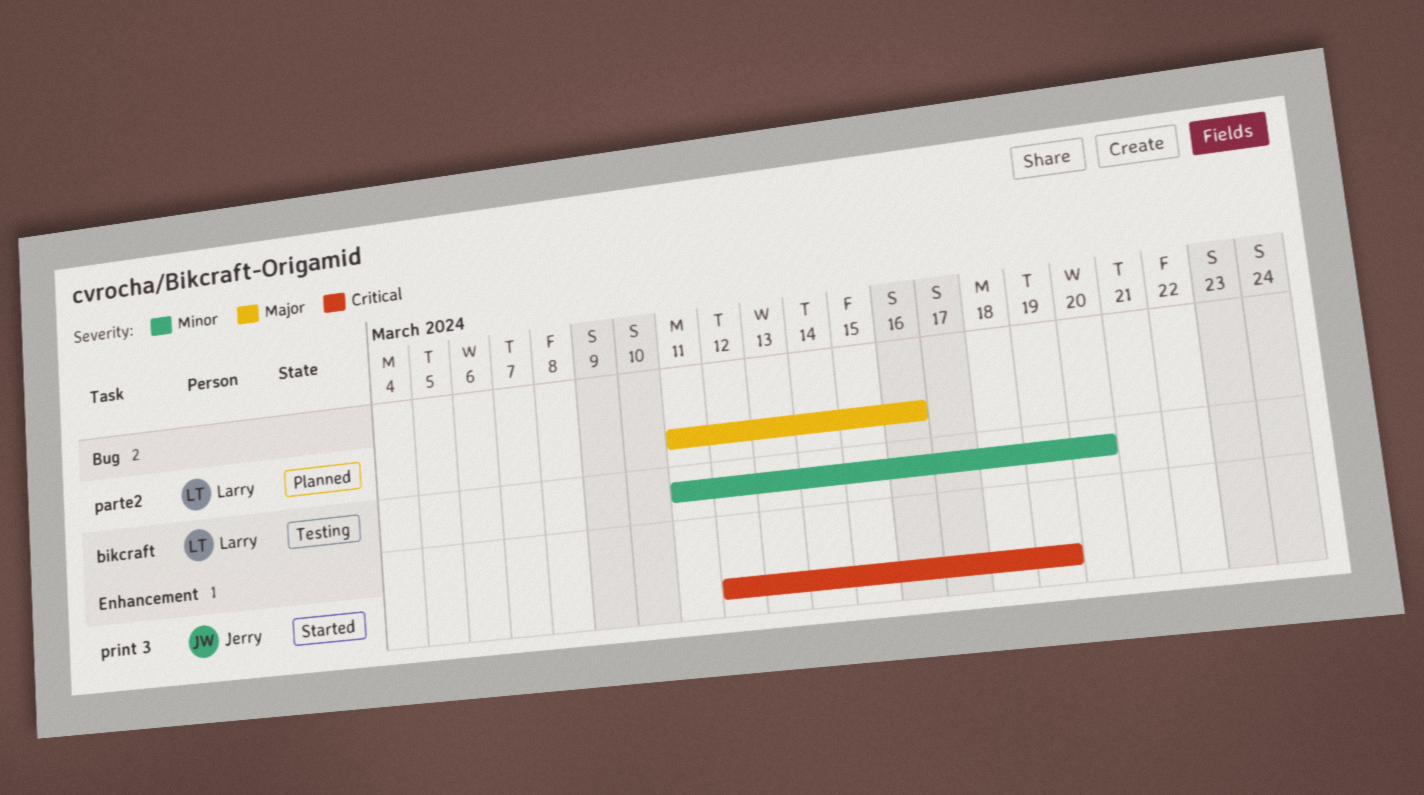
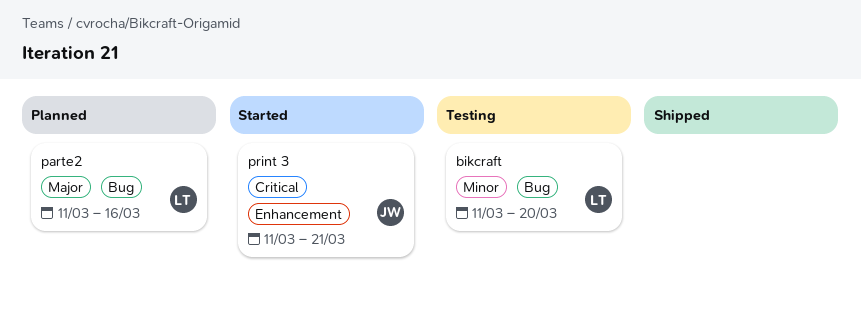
print 3, start: Mar 12 -> Mar 11
print 3, due: Mar 19 -> Mar 21

